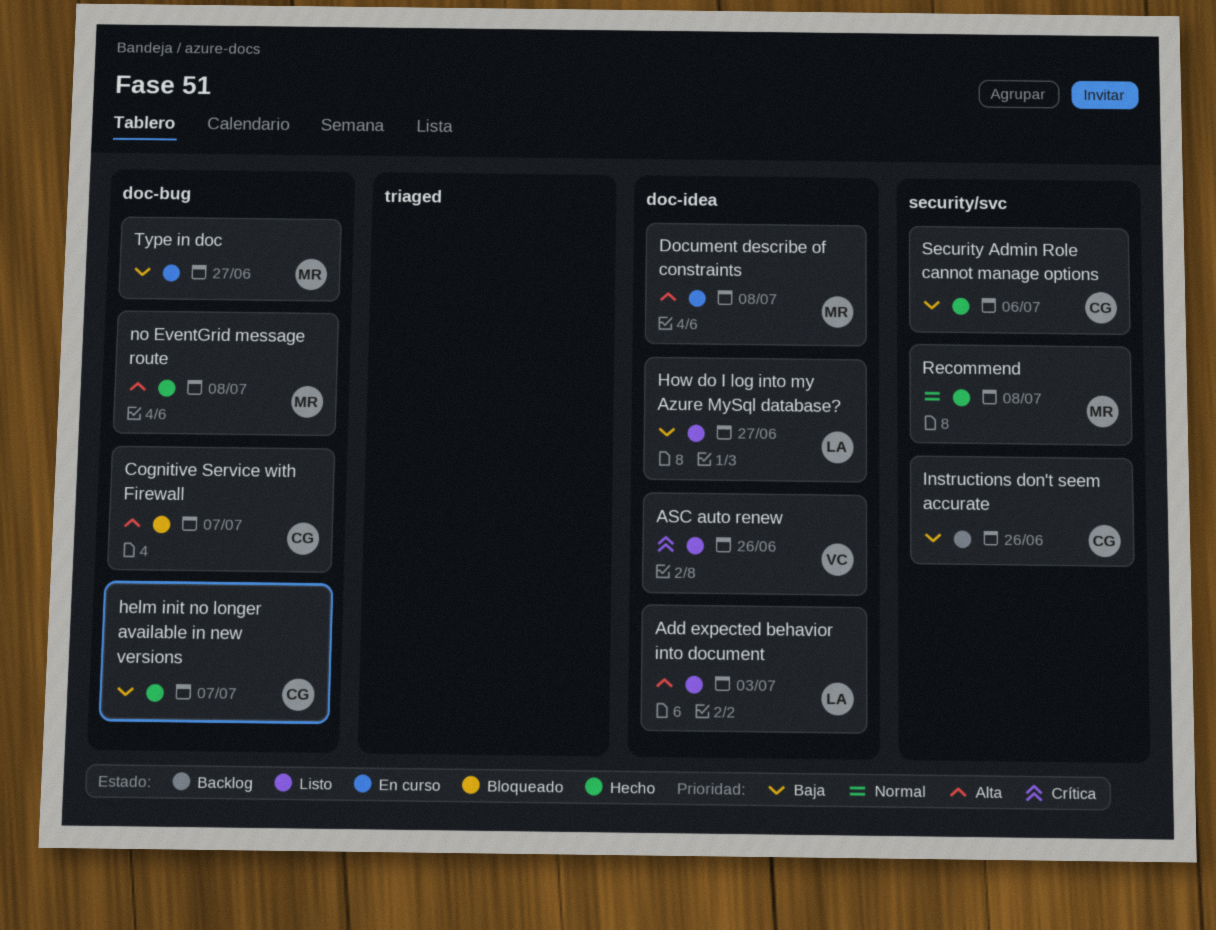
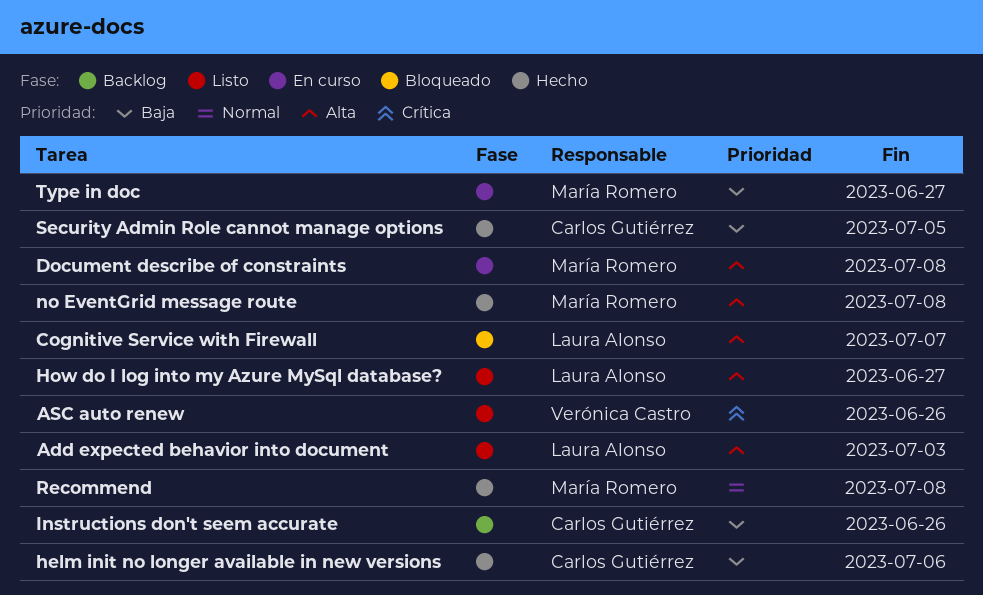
Cognitive Service with Firewall, owner: Carlos Gutiérrez -> Laura Alonso
helm init no longer available in new versions, due: Jul 7 -> Jul 6
How do I log into my Azure MySql database?, priority: Baja -> Alta
Security Admin Role cannot manage options, due: Jul 6 -> Jul 5

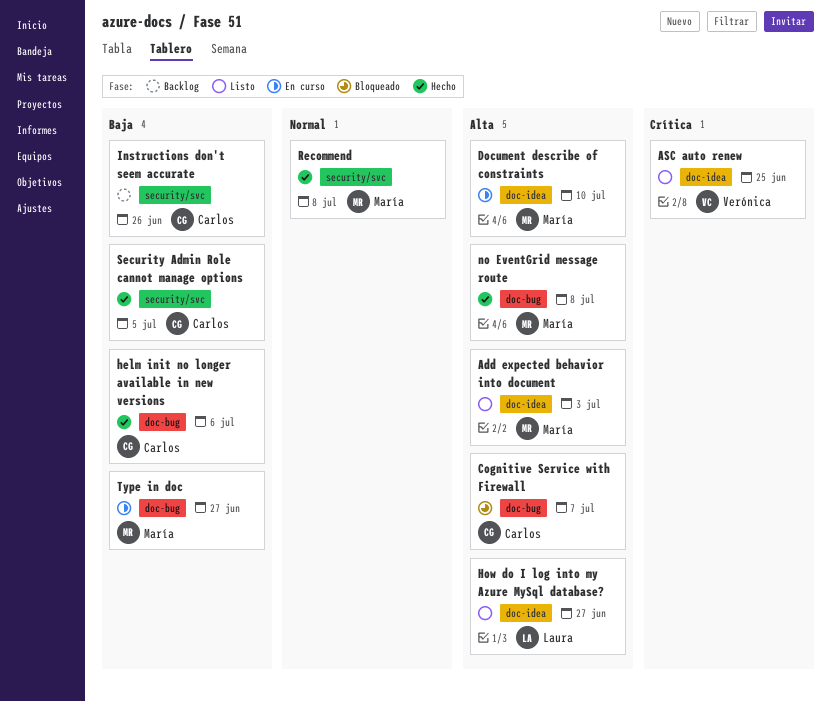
Add expected behavior into document, owner: Laura Alonso -> María Romero
ASC auto renew, due: Jun 26 -> Jun 25
Cognitive Service with Firewall, owner: Laura Alonso -> Carlos Gutiérrez
Document describe of constraints, due: Jul 8 -> Jul 10

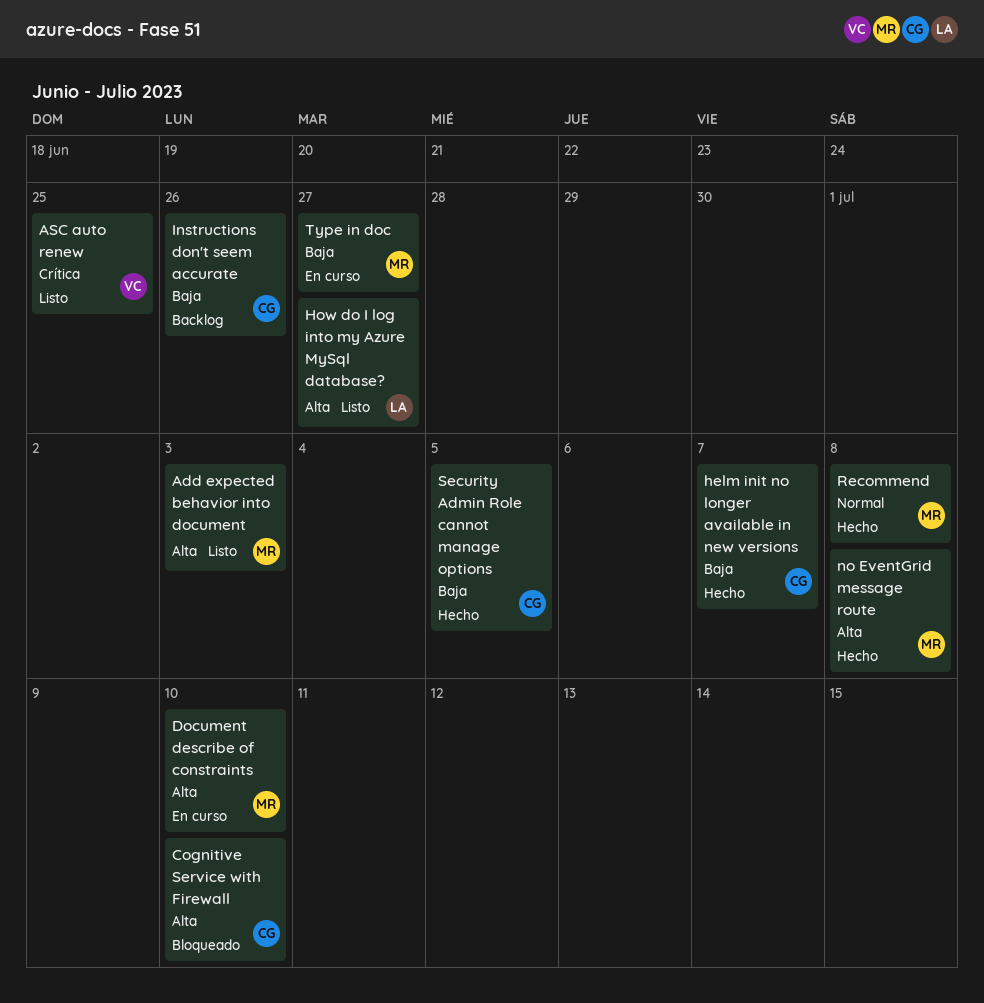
Cognitive Service with Firewall, due: Jul 7 -> Jul 10
helm init no longer available in new versions, due: Jul 6 -> Jul 7

